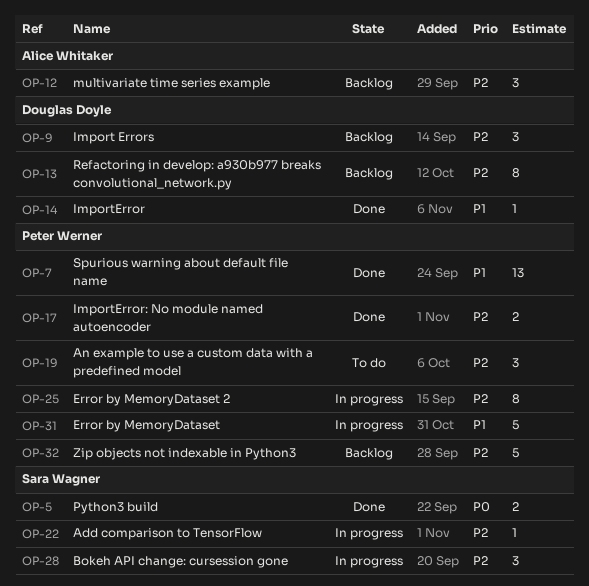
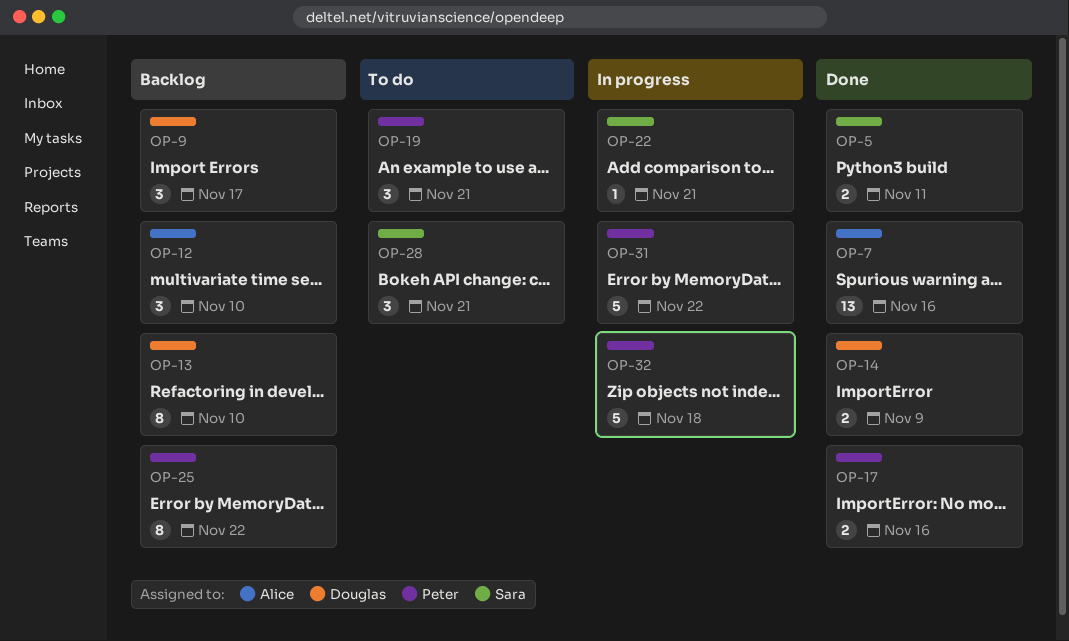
OP-7, owner: Peter Werner -> Alice Whitaker
OP-14, estimate: 1 -> 2
OP-25, status: In progress -> Backlog
OP-28, status: In progress -> To do
OP-32, status: Backlog -> In progress

